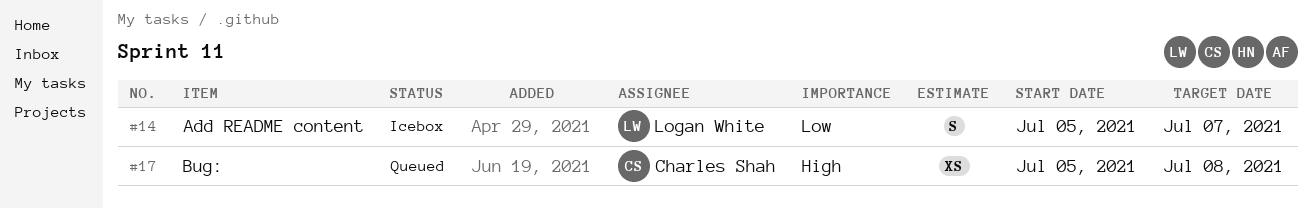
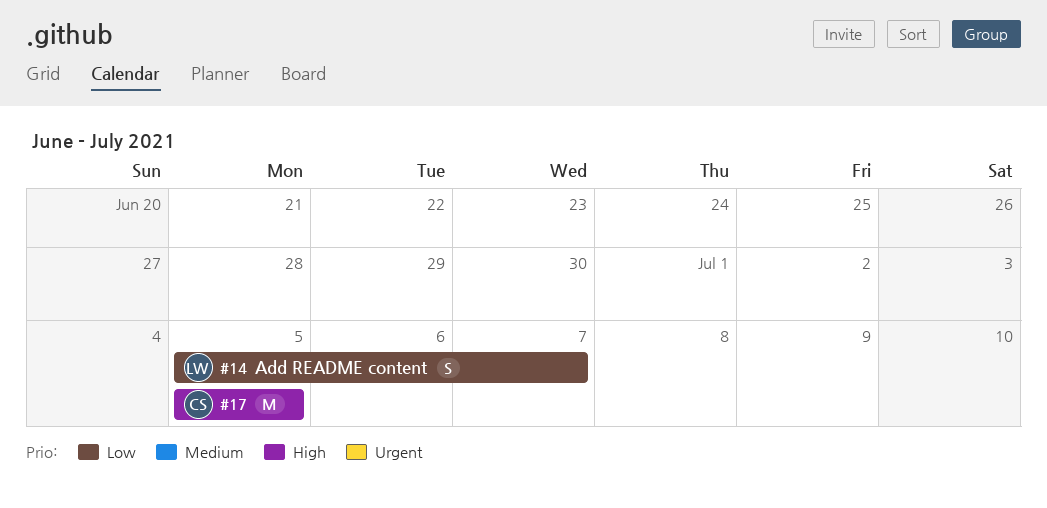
#17, estimate: XS -> M
#17, due: Jul 8 -> Jul 5

